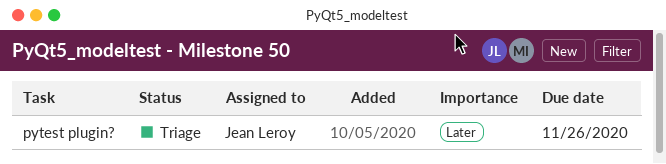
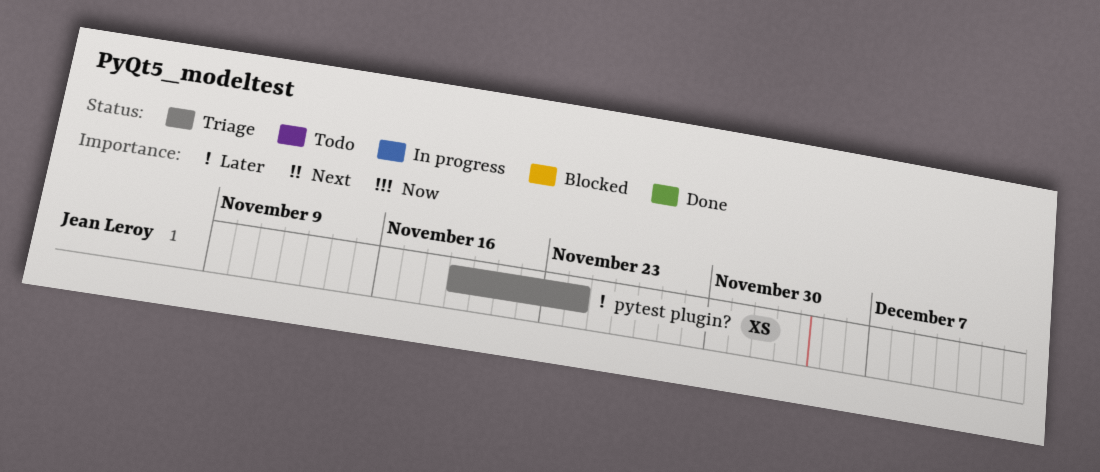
pytest plugin?, due: Nov 26 -> Nov 24

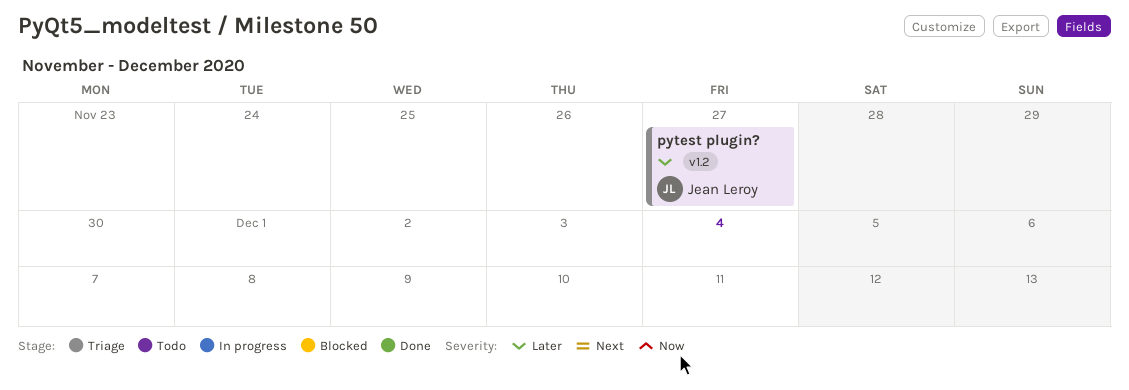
pytest plugin?, due: Nov 24 -> Nov 27

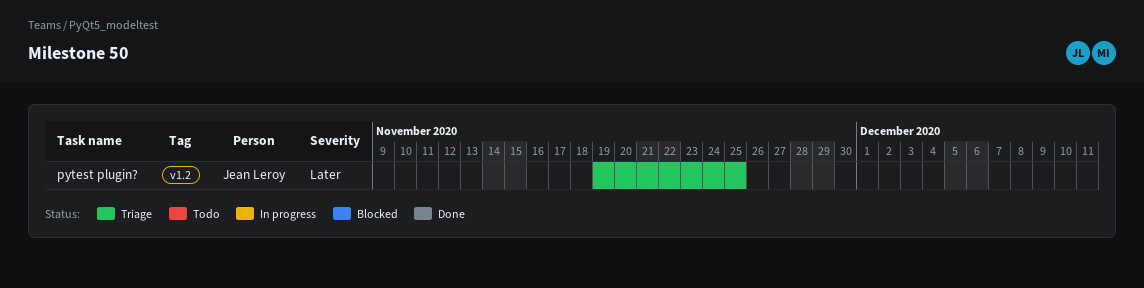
pytest plugin?, due: Nov 27 -> Nov 25

